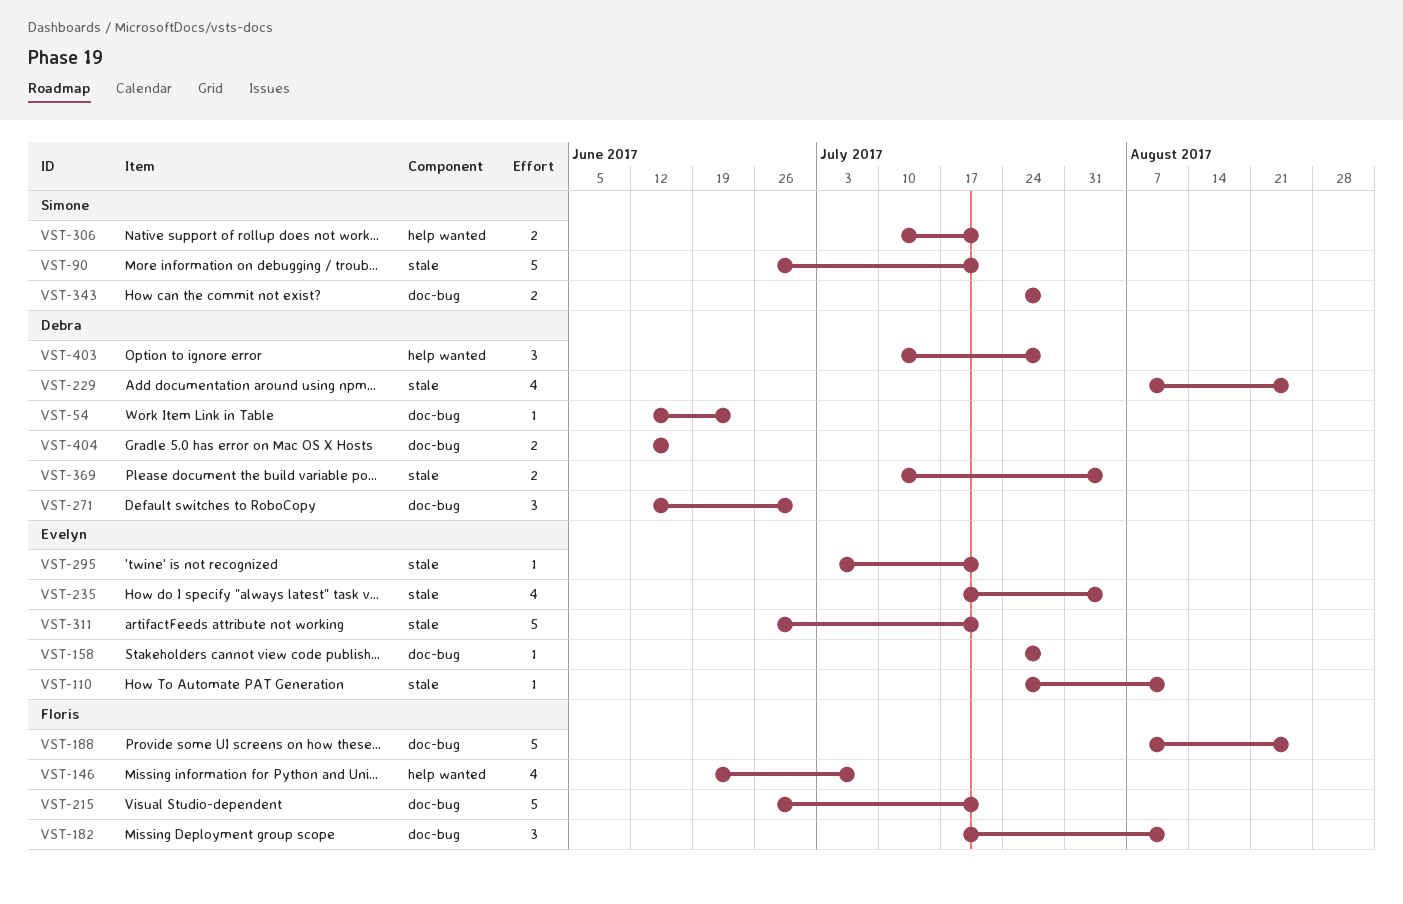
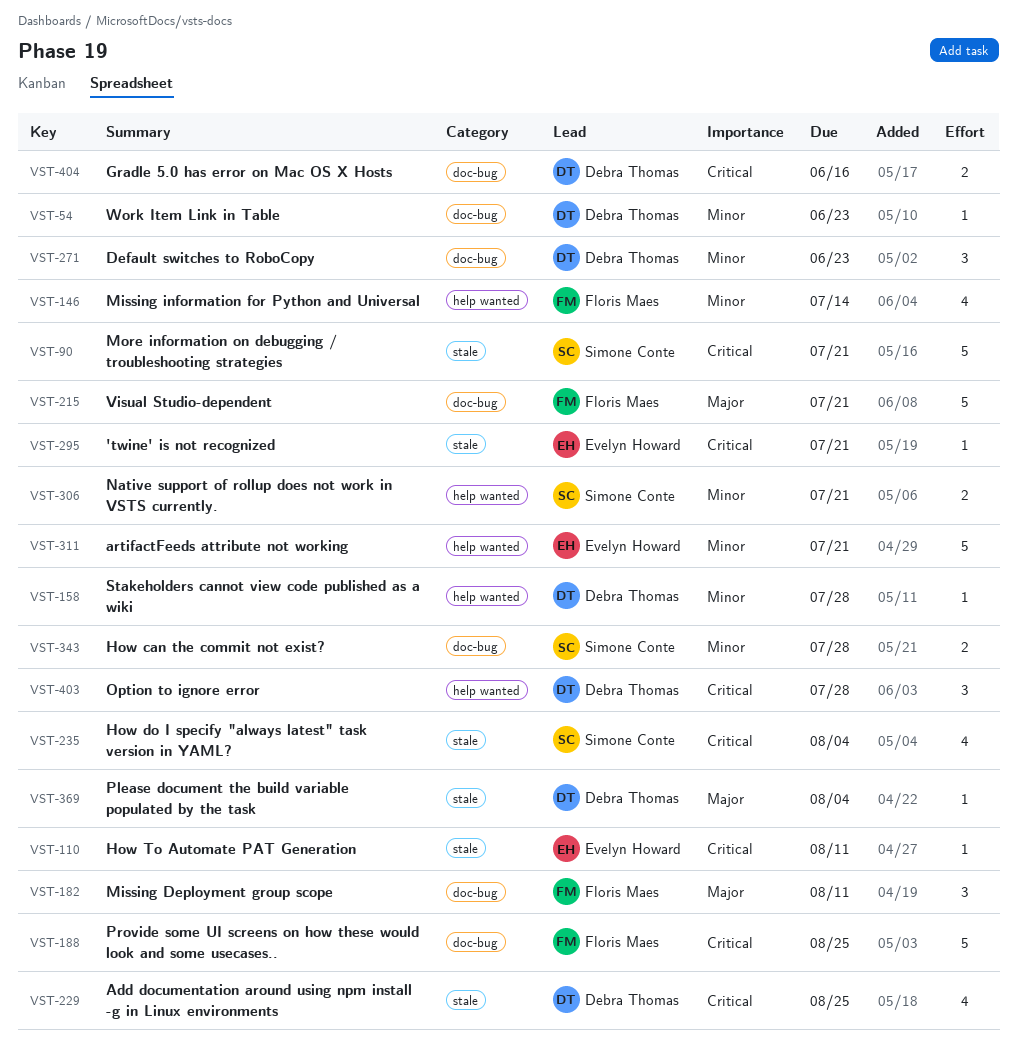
VST-146, due: Jul 7 -> Jul 14
VST-158, owner: Evelyn Howard -> Debra Thomas
VST-158, label: doc-bug -> help wanted
VST-235, owner: Evelyn Howard -> Simone Conte
VST-271, due: Jun 30 -> Jun 23
VST-311, label: stale -> help wanted
VST-369, estimate: 2 -> 1

